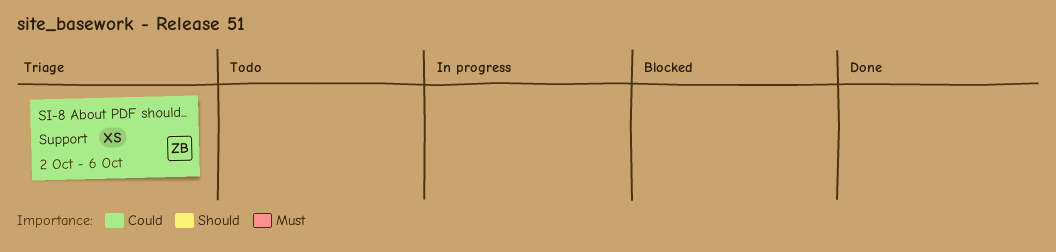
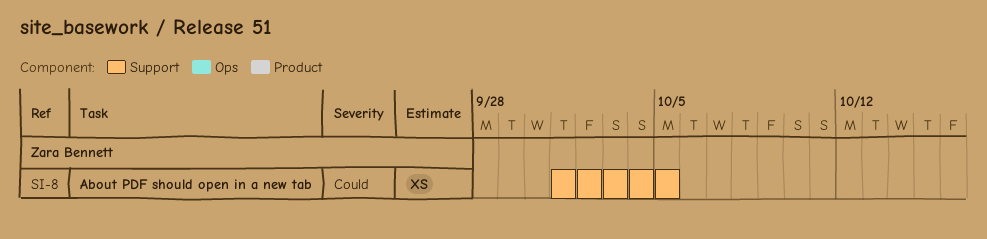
SI-8, start: Oct 2 -> Oct 1
SI-8, due: Oct 6 -> Oct 5

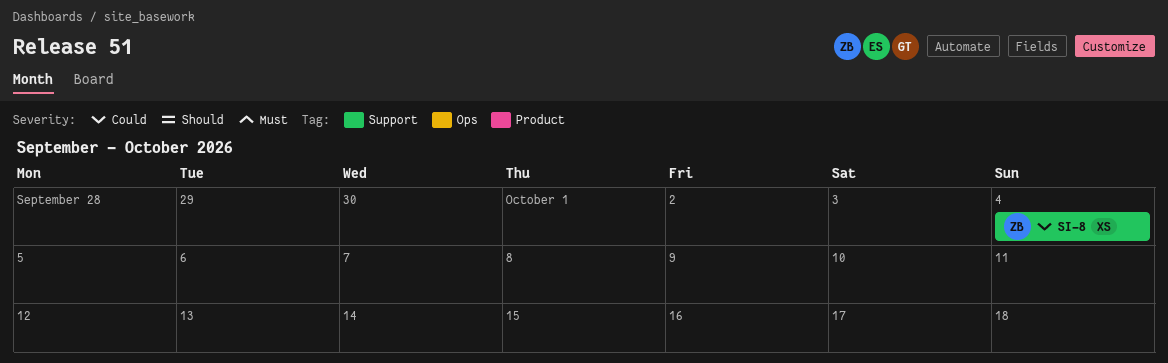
SI-8, start: Oct 1 -> Oct 4
SI-8, due: Oct 5 -> Oct 4

